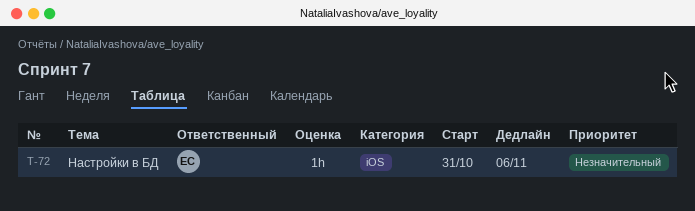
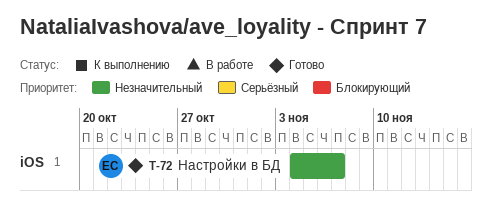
T-72, start: Oct 31 -> Nov 4
T-72, due: Nov 6 -> Nov 7

